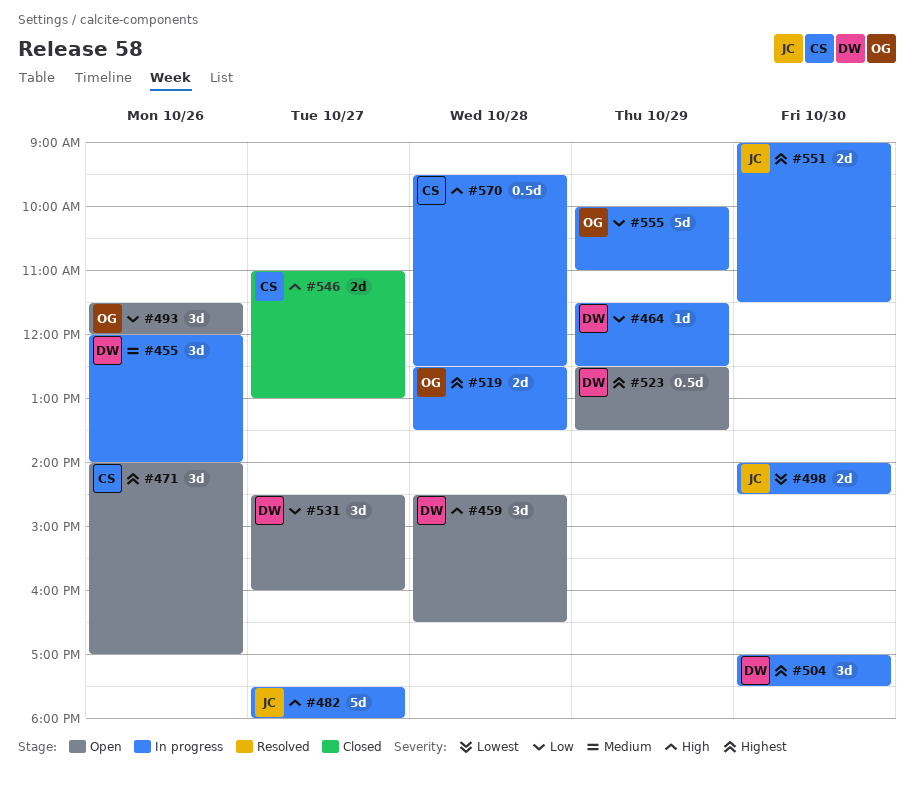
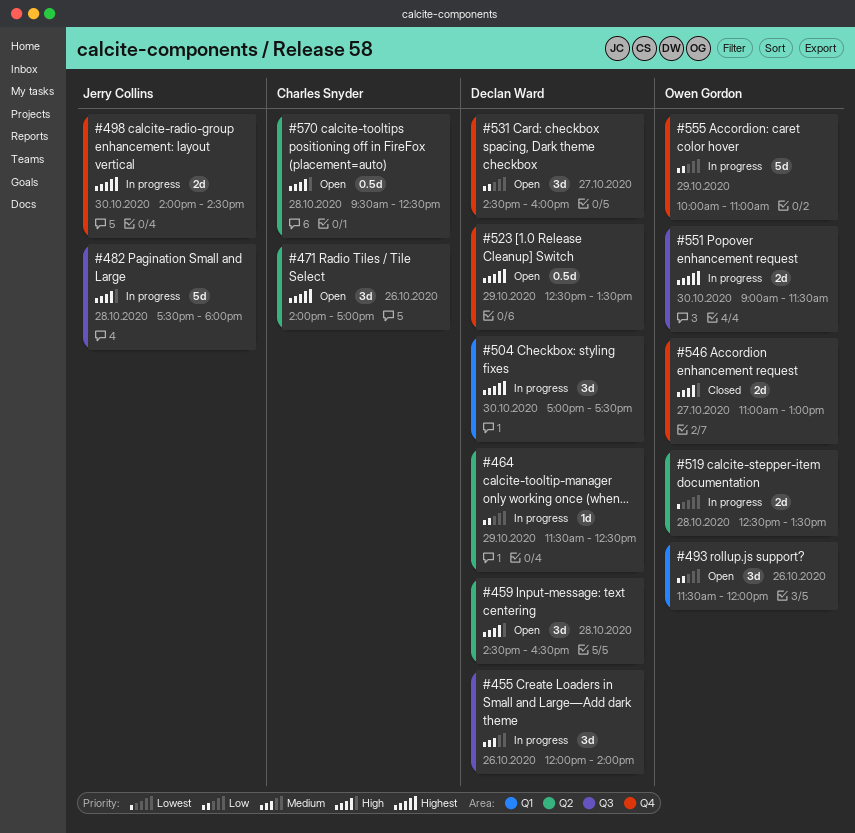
#482, day: Oct 27 -> Oct 28
#498, priority: Lowest -> Highest
#519, priority: Highest -> Lowest
#546, owner: Charles Snyder -> Owen Gordon
#551, owner: Jerry Collins -> Owen Gordon
#570, status: In progress -> Open

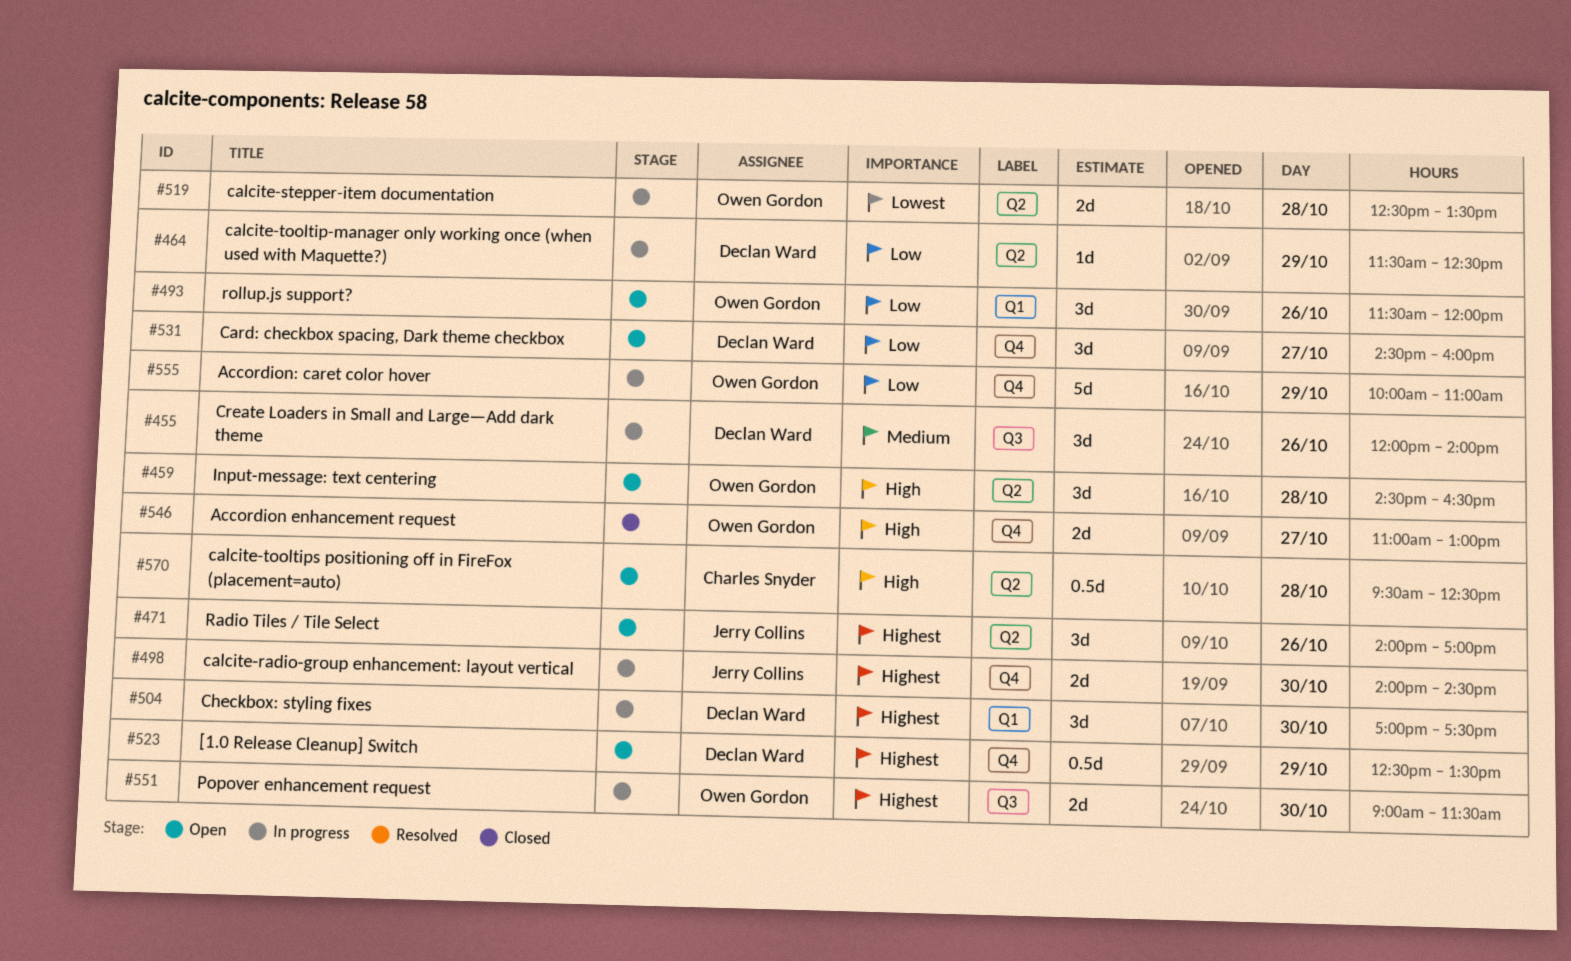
#459, owner: Declan Ward -> Owen Gordon
#471, owner: Charles Snyder -> Jerry Collins
#482: present -> none

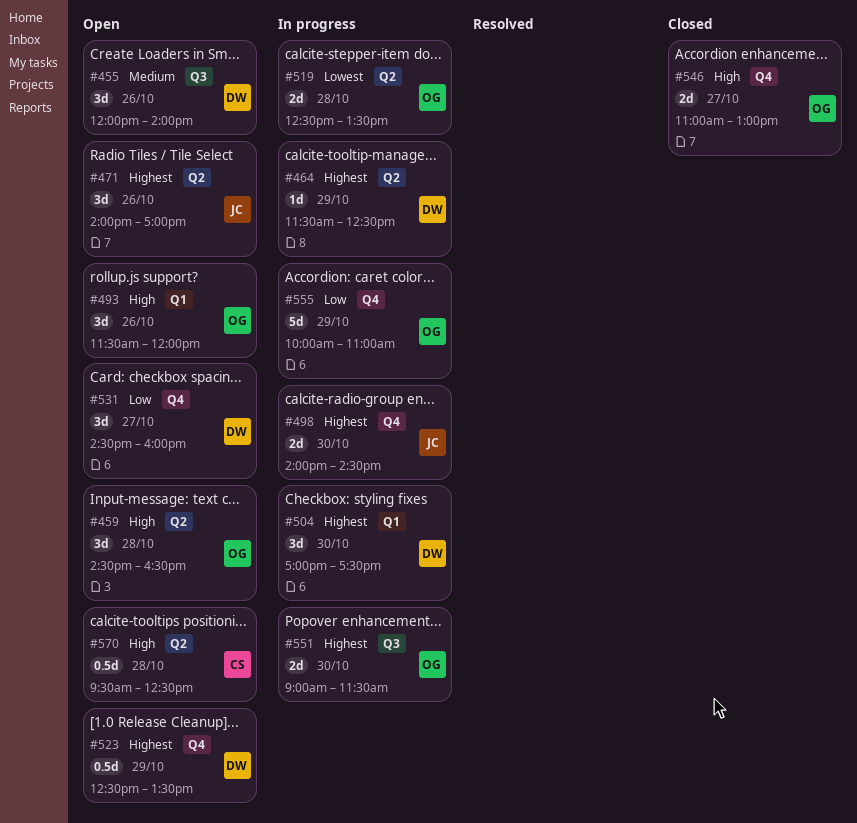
#455, status: In progress -> Open
#464, priority: Low -> Highest
#493, priority: Low -> High

